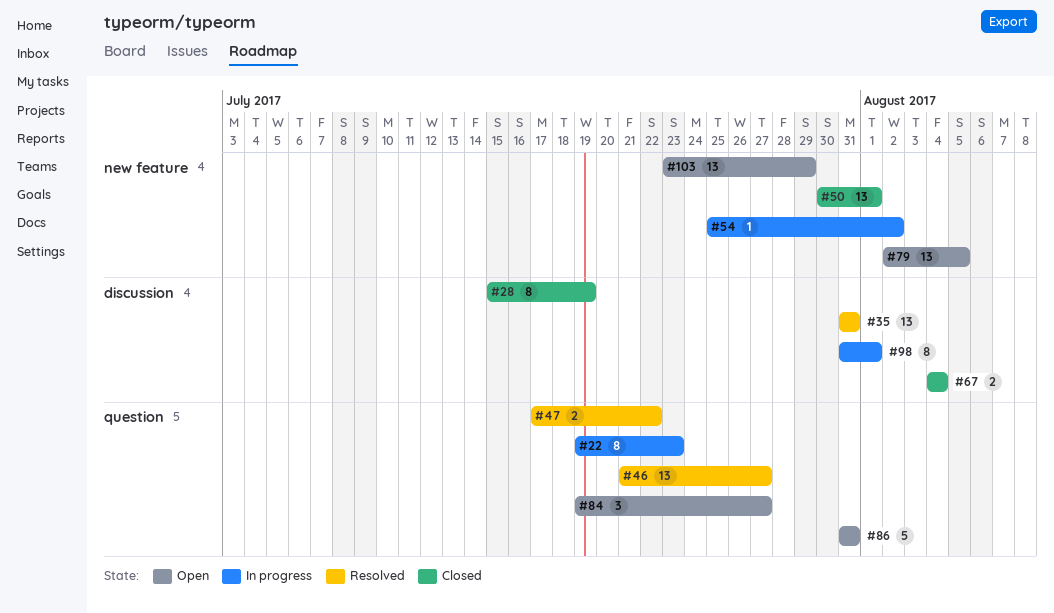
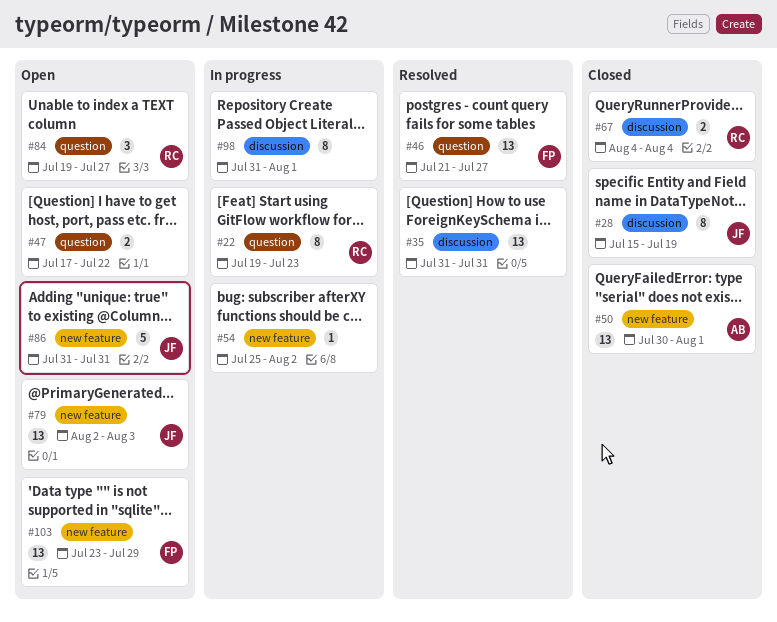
#47, status: Resolved -> Open
#79, due: Aug 5 -> Aug 3
#86, label: question -> new feature

